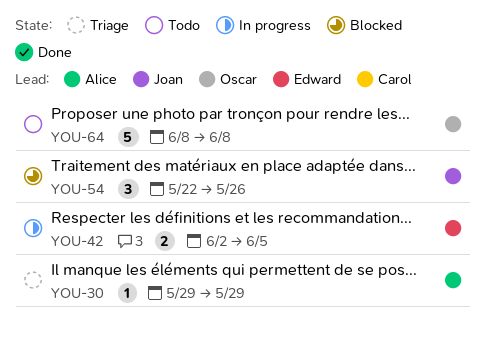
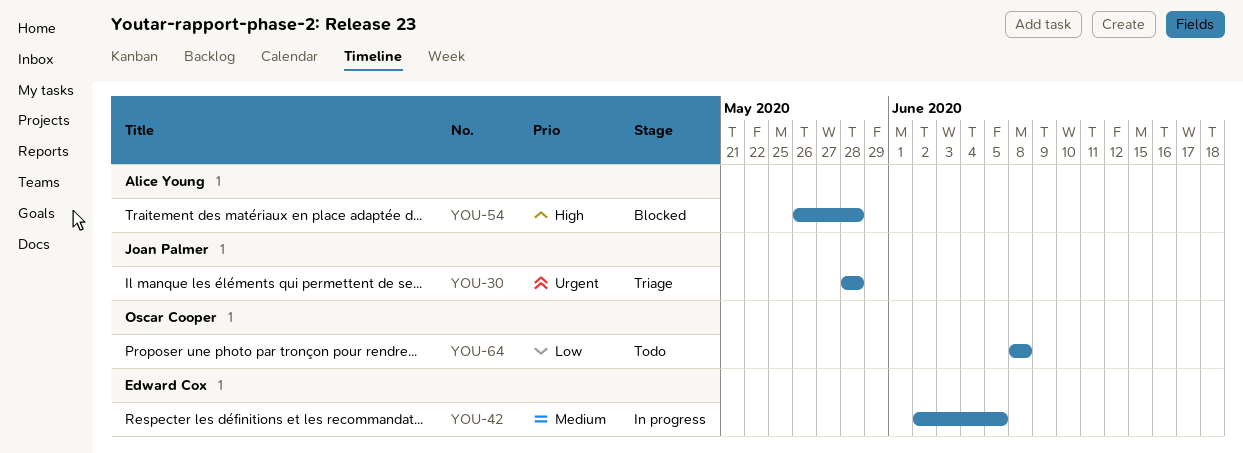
YOU-30, owner: Alice Young -> Joan Palmer
YOU-30, start: May 29 -> May 28
YOU-30, due: May 29 -> May 28
YOU-54, owner: Joan Palmer -> Alice Young
YOU-54, start: May 22 -> May 26
YOU-54, due: May 26 -> May 28

